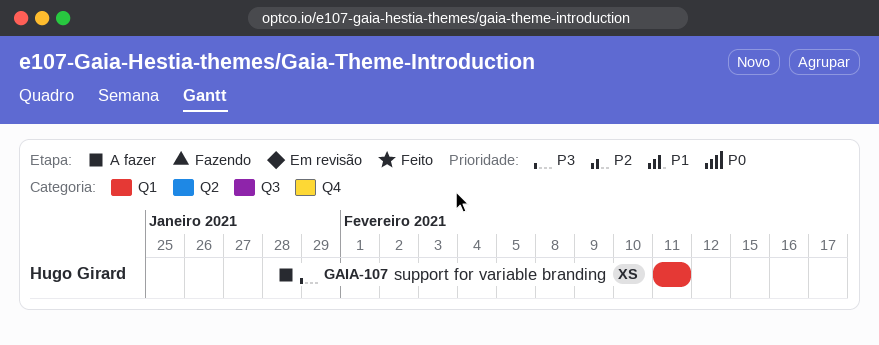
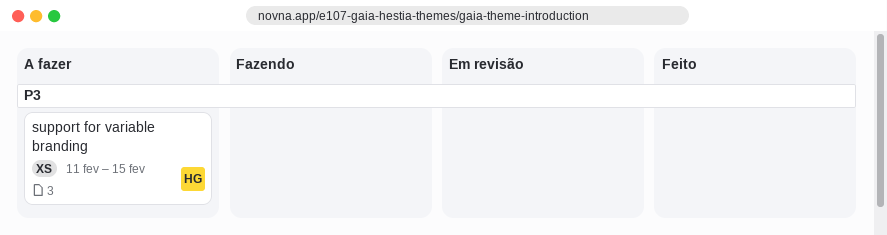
support for variable branding, due: Feb 11 -> Feb 15

